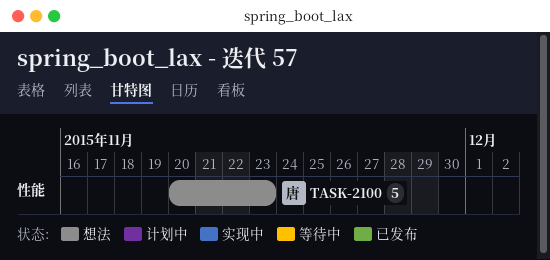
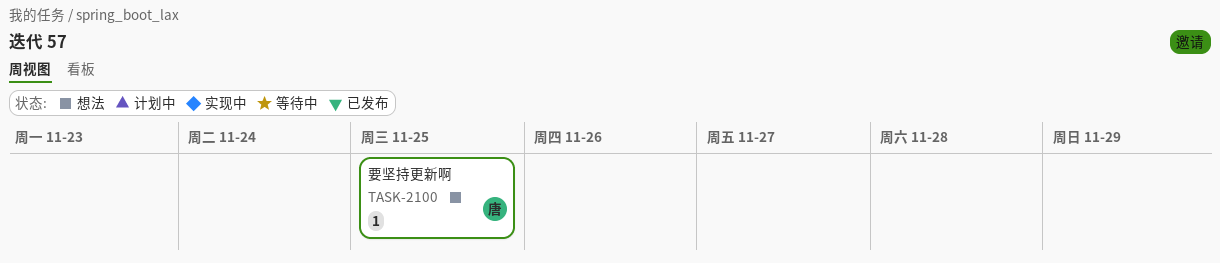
TASK-2100, estimate: 5 -> 1
TASK-2100, due: Nov 23 -> Nov 25

